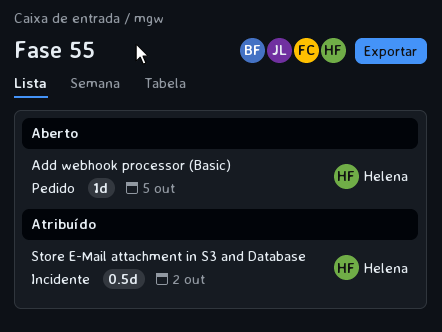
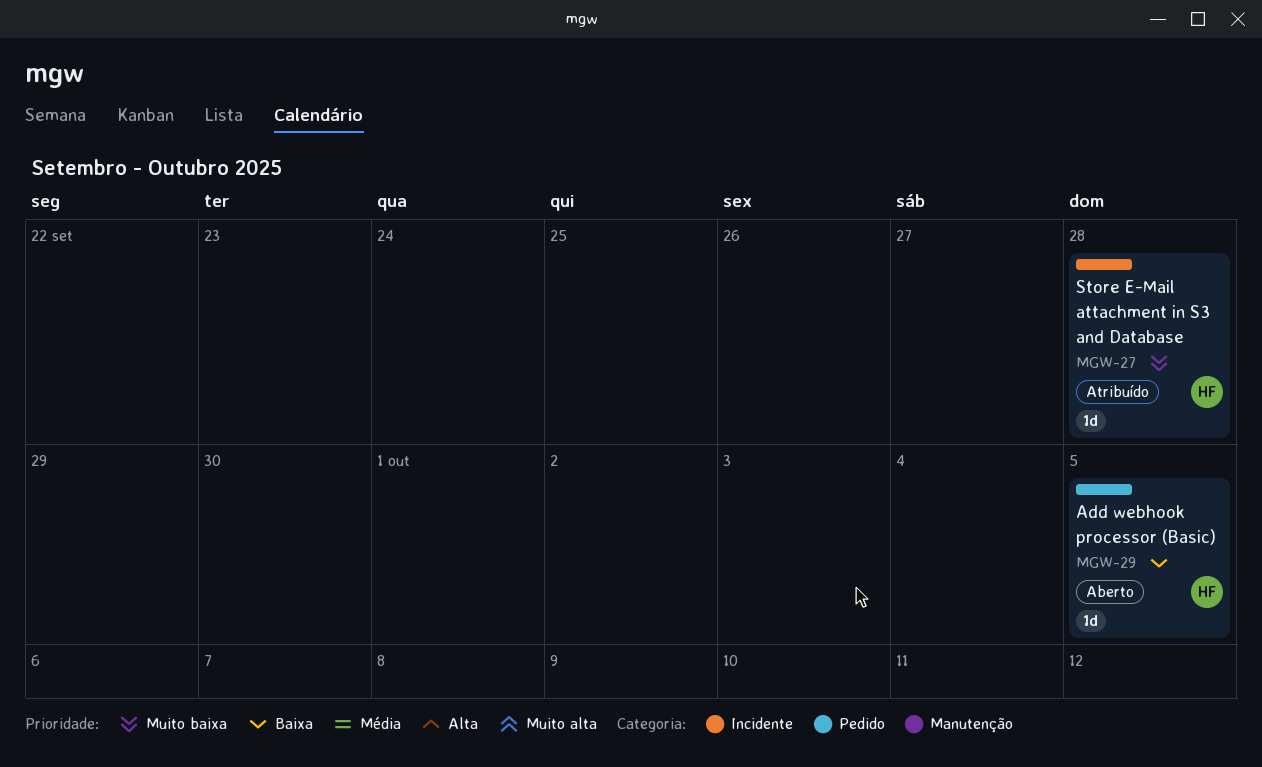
Store E-Mail attachment in S3 and Database, estimate: 0.5d -> 1d
Store E-Mail attachment in S3 and Database, due: Oct 2 -> Sep 28

